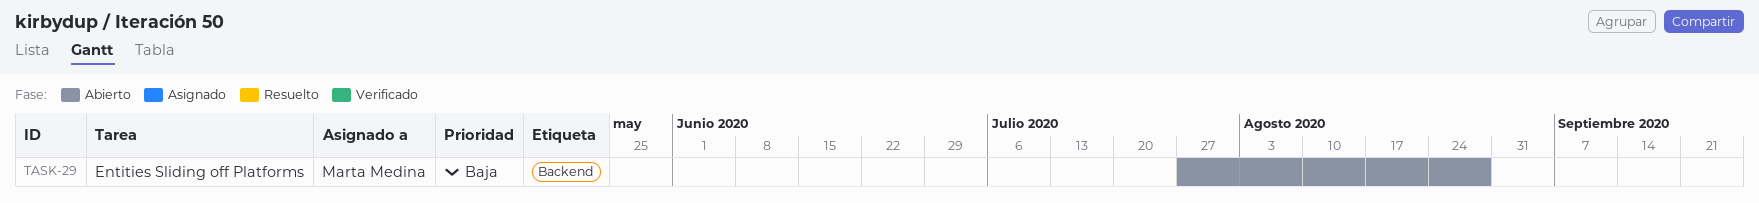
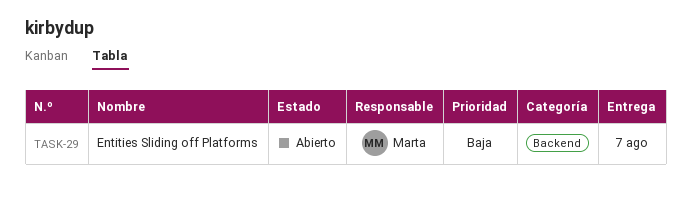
TASK-29, due: Aug 28 -> Aug 7

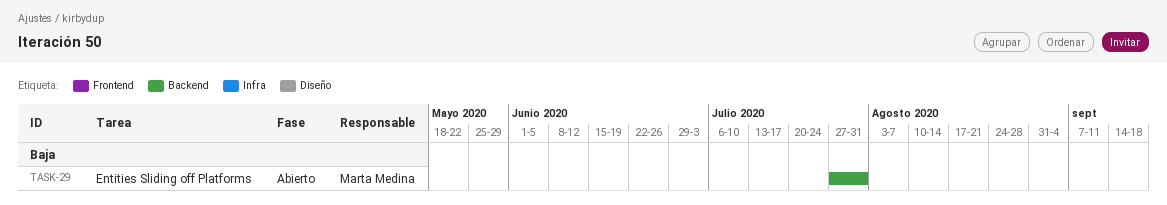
TASK-29, due: Aug 7 -> Jul 31

